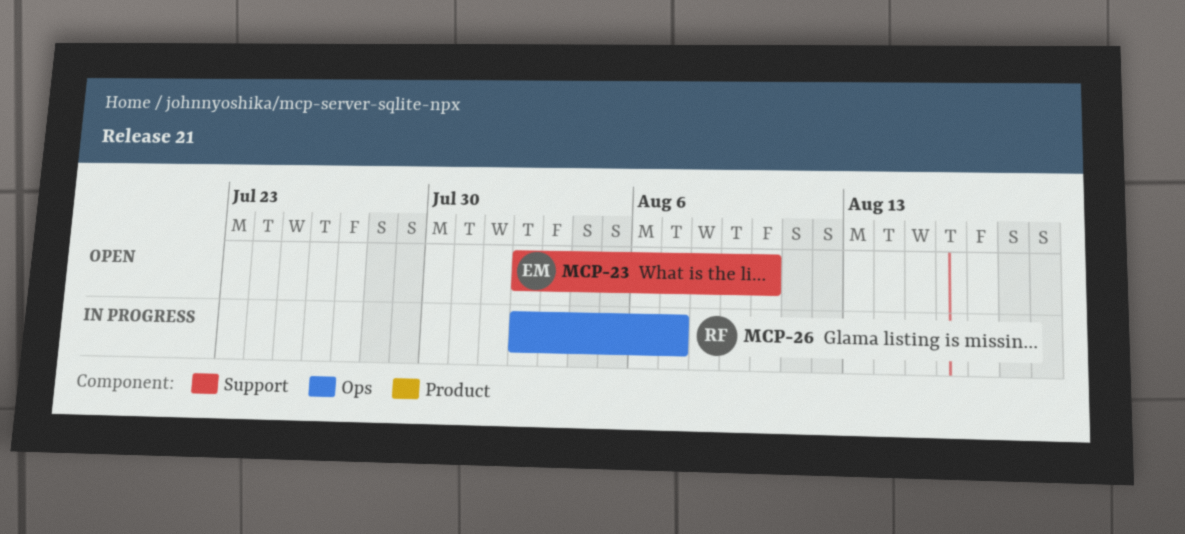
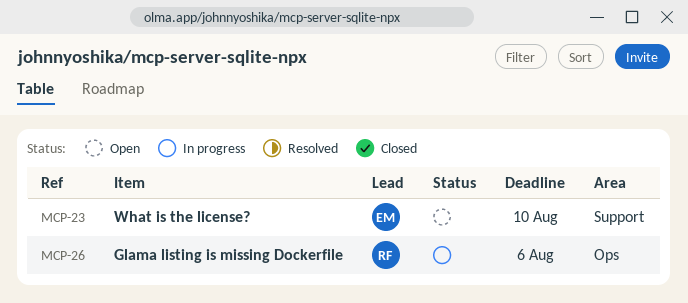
MCP-26, due: Aug 7 -> Aug 6

